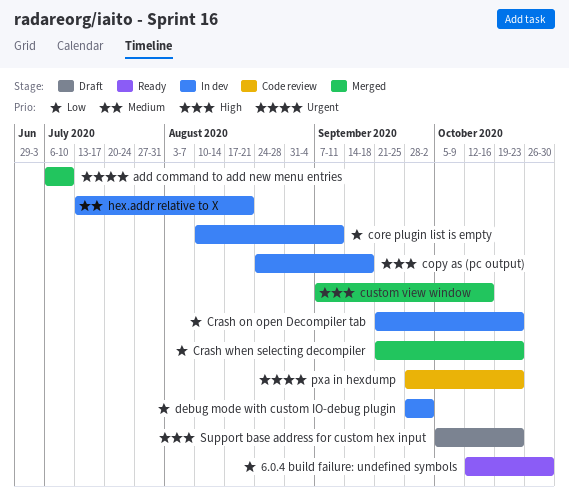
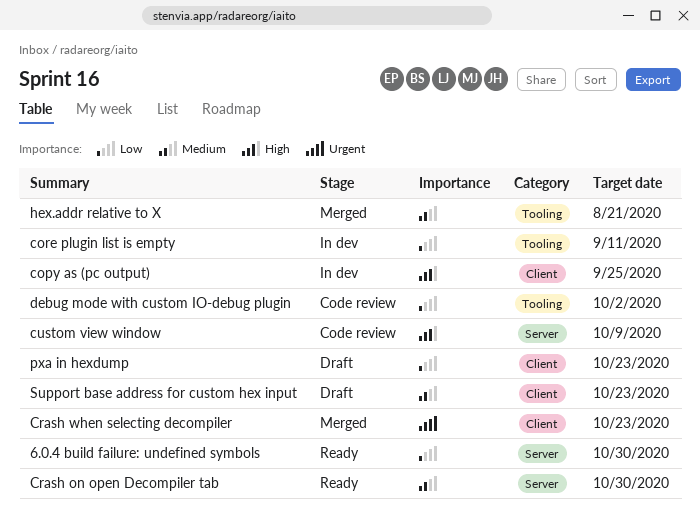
add command to add new menu entries: present -> none
copy as (pc output), due: Sep 18 -> Sep 25
Crash on open Decompiler tab, status: In dev -> Ready
Crash on open Decompiler tab, priority: Low -> Medium
Crash on open Decompiler tab, due: Oct 23 -> Oct 30
Crash when selecting decompiler, priority: Low -> Urgent
custom view window, status: Merged -> Code review
custom view window, due: Oct 16 -> Oct 9
debug mode with custom IO-debug plugin, status: In dev -> Code review
hex.addr relative to X, status: In dev -> Merged
pxa in hexdump, status: Code review -> Draft
pxa in hexdump, priority: Urgent -> Low
Support base address for custom hex input, priority: High -> Medium

